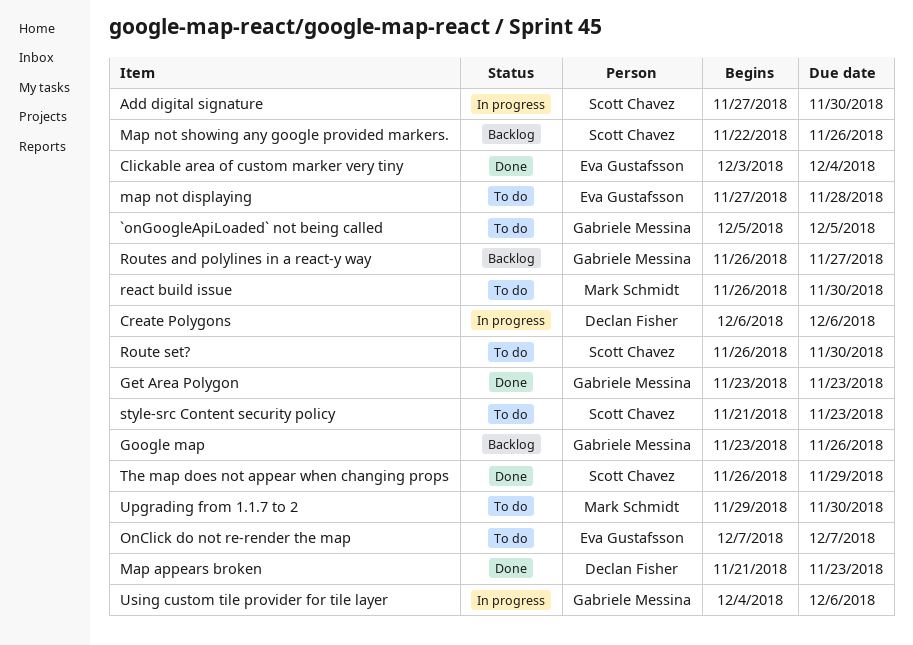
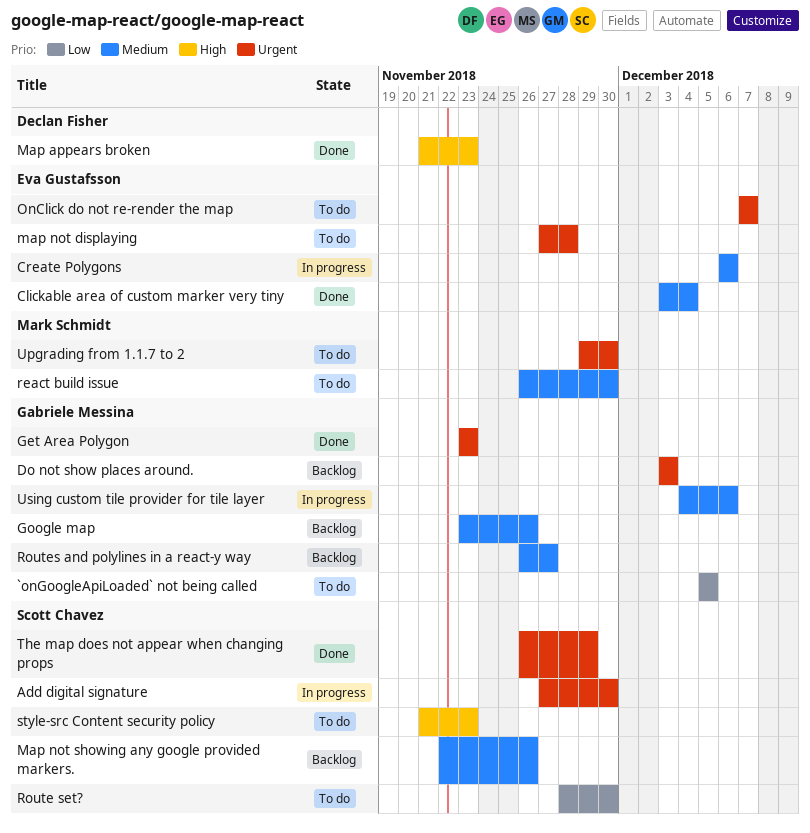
Create Polygons, owner: Declan Fisher -> Eva Gustafsson
Do not show places around.: none -> present
Route set?, start: Nov 26 -> Nov 28

